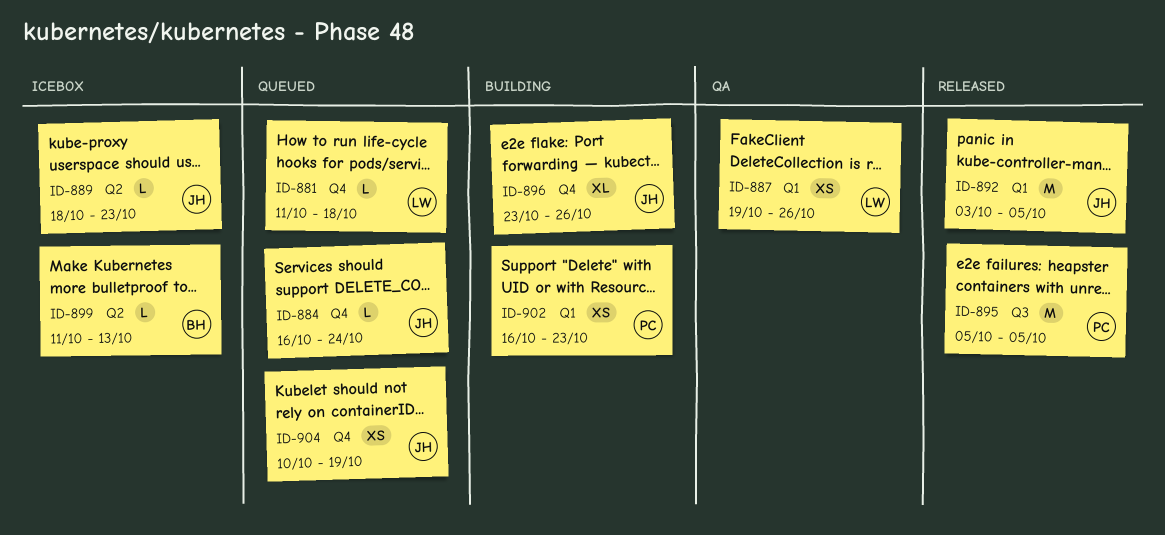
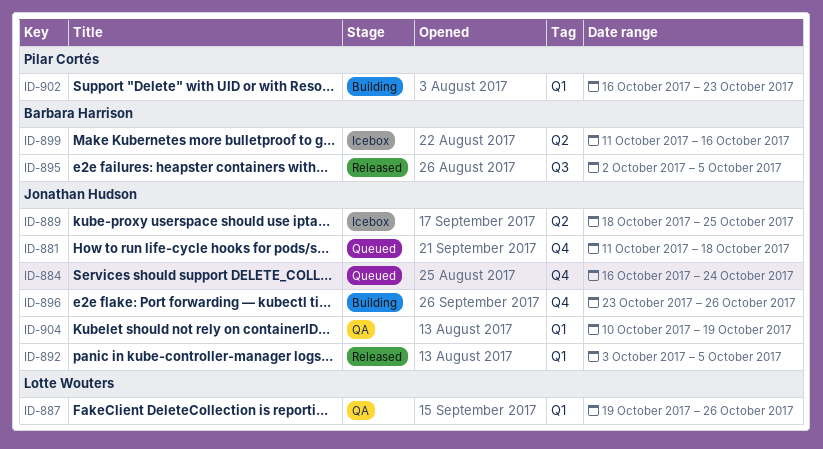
ID-881, owner: Lotte Wouters -> Jonathan Hudson
ID-889, due: Oct 23 -> Oct 25
ID-895, owner: Pilar Cortés -> Barbara Harrison
ID-895, start: Oct 5 -> Oct 2
ID-899, due: Oct 13 -> Oct 16
ID-904, status: Queued -> QA
ID-904, label: Q4 -> Q1

